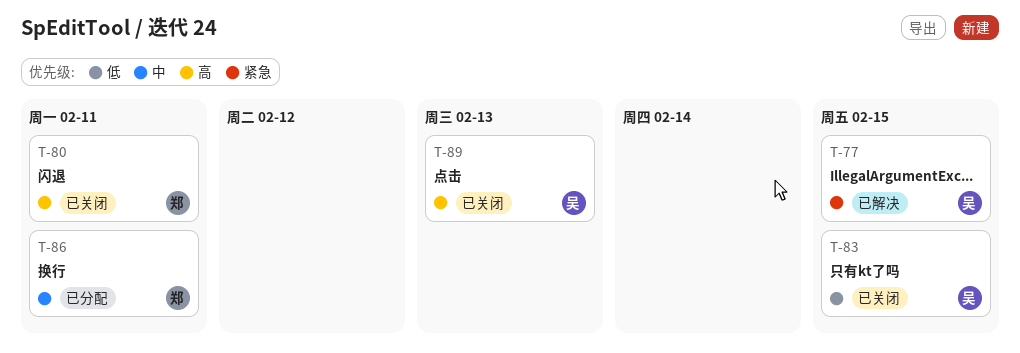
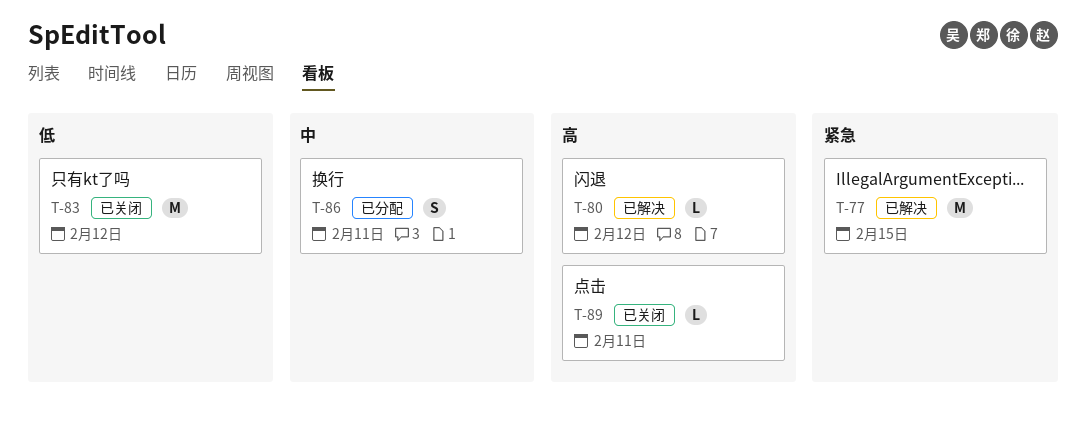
T-80, status: 已关闭 -> 已解决
T-80, due: Feb 11 -> Feb 12
T-83, due: Feb 15 -> Feb 12
T-89, due: Feb 13 -> Feb 11

